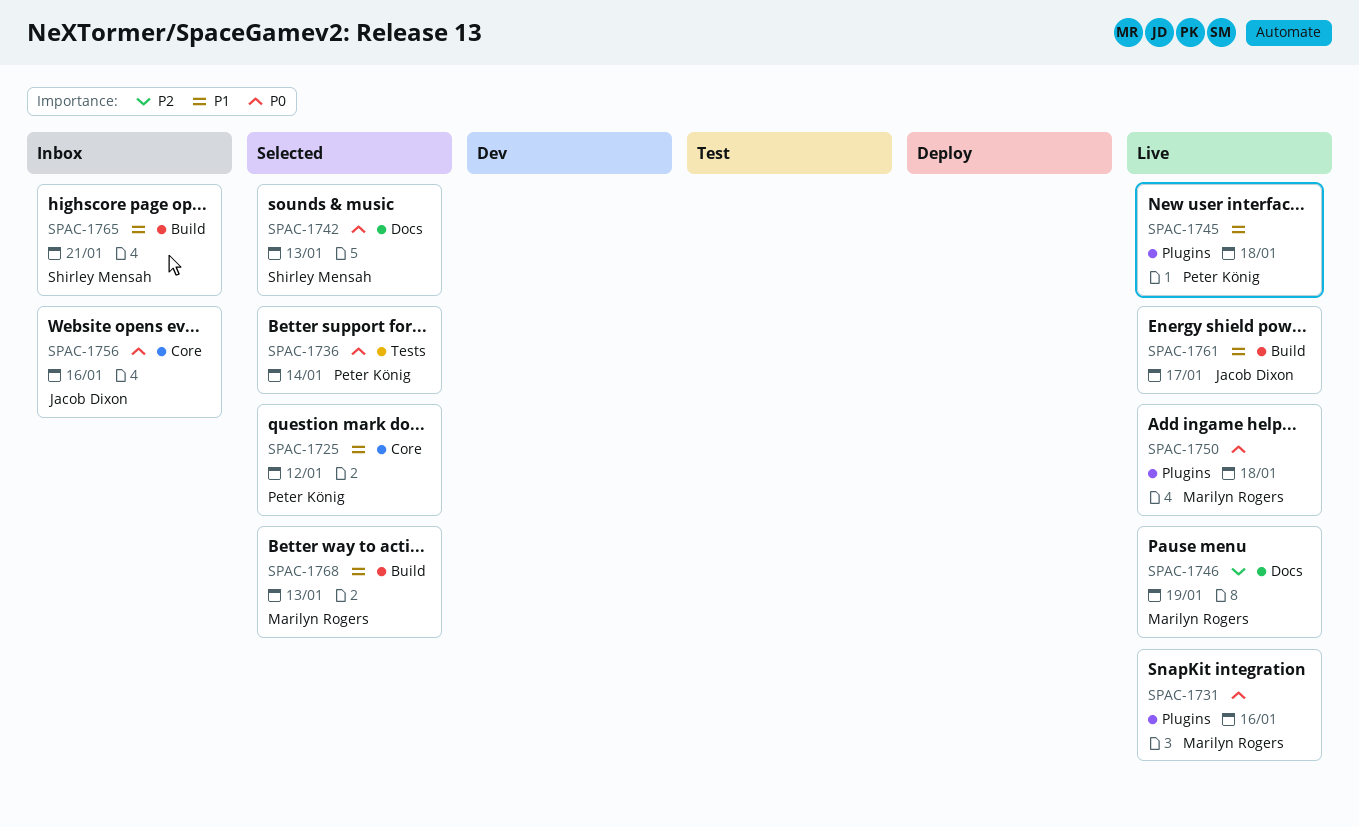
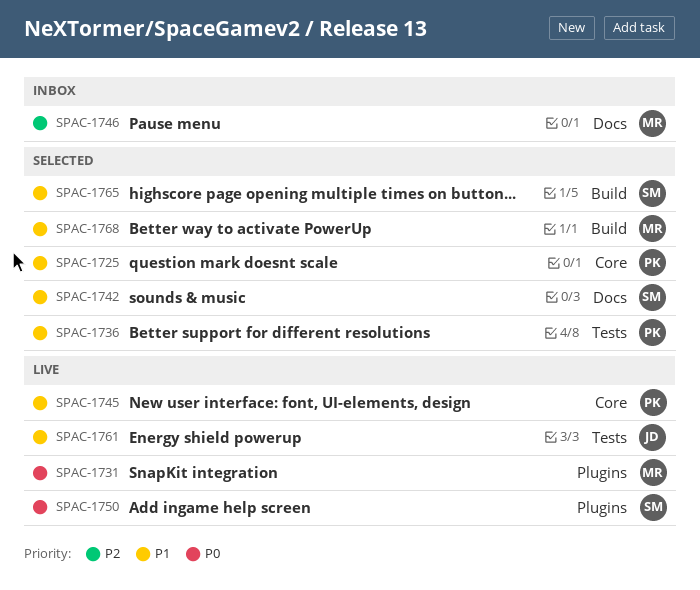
SPAC-1736, priority: P0 -> P1
SPAC-1742, priority: P0 -> P1
SPAC-1745, label: Plugins -> Core
SPAC-1746, status: Live -> Inbox
SPAC-1750, owner: Marilyn Rogers -> Shirley Mensah
SPAC-1756: present -> none
SPAC-1761, label: Build -> Tests
SPAC-1765, status: Inbox -> Selected

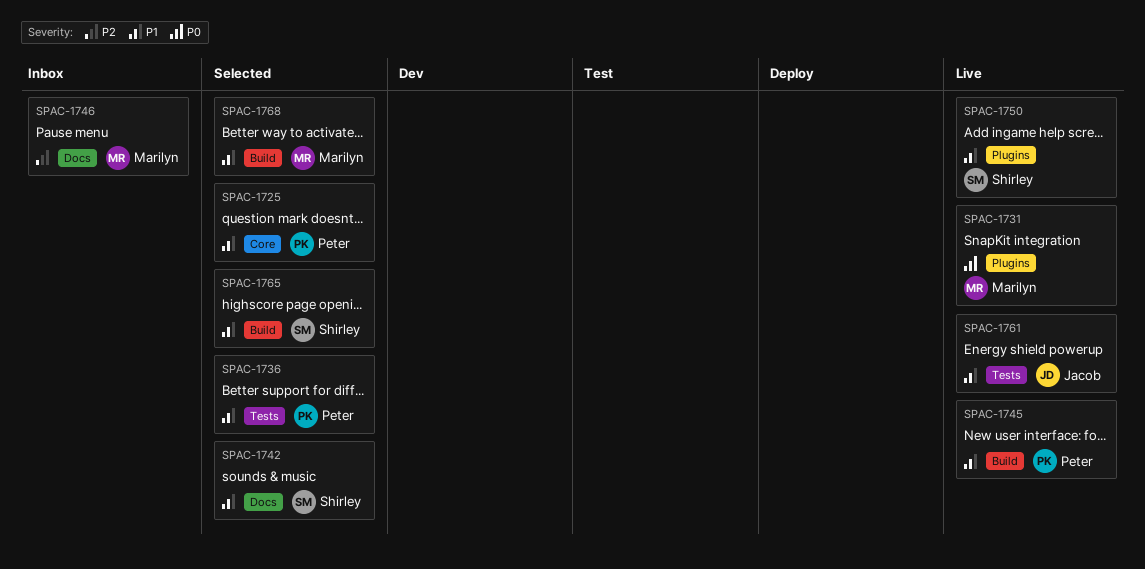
SPAC-1745, label: Core -> Build
SPAC-1750, priority: P0 -> P1

